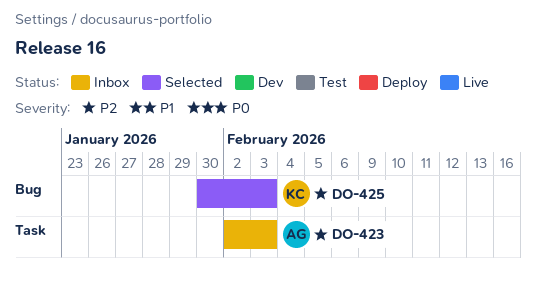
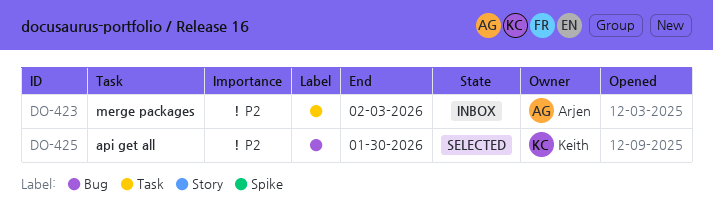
DO-425, due: Feb 3 -> Jan 30

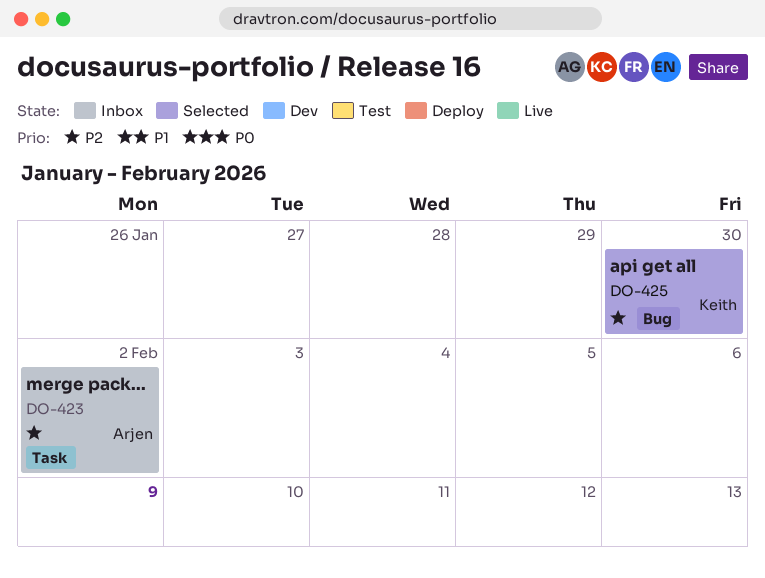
DO-423, due: Feb 3 -> Feb 2

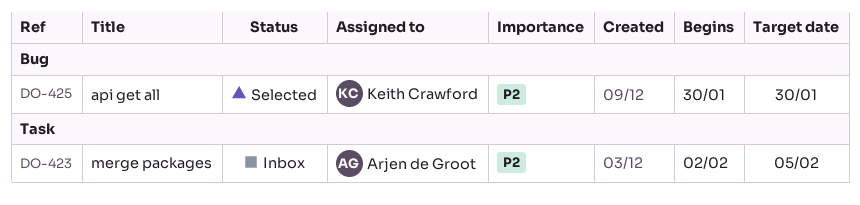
DO-423, due: Feb 2 -> Feb 5

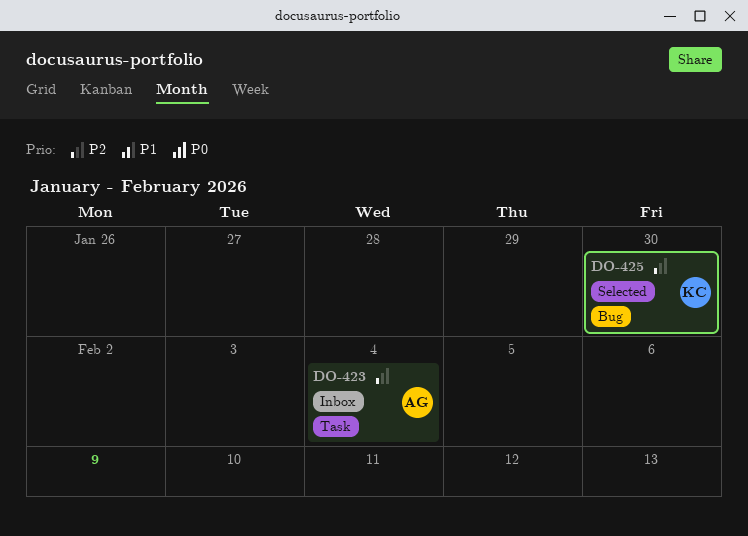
DO-423, due: Feb 5 -> Feb 4

